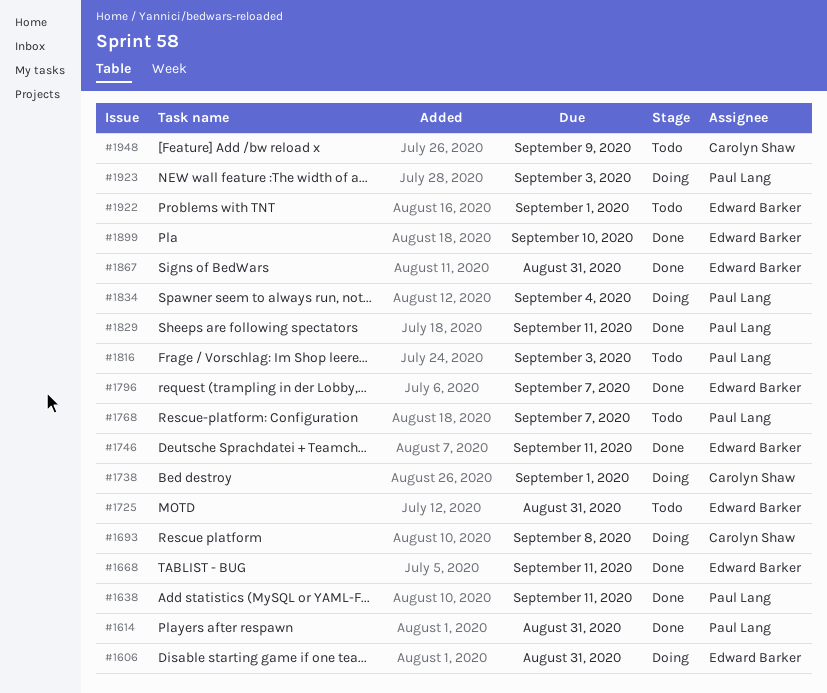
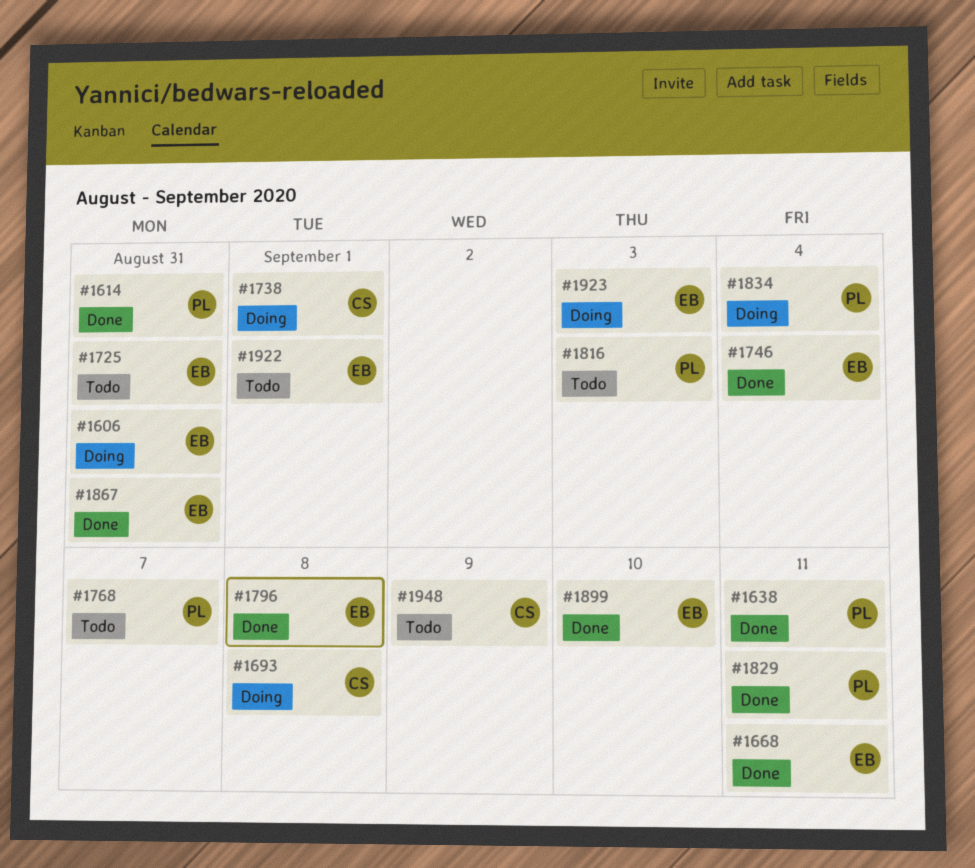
#1746, due: Sep 11 -> Sep 4
#1796, due: Sep 7 -> Sep 8
#1923, owner: Paul Lang -> Edward Barker

